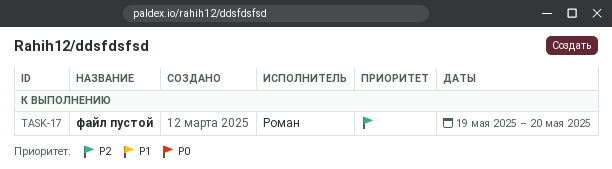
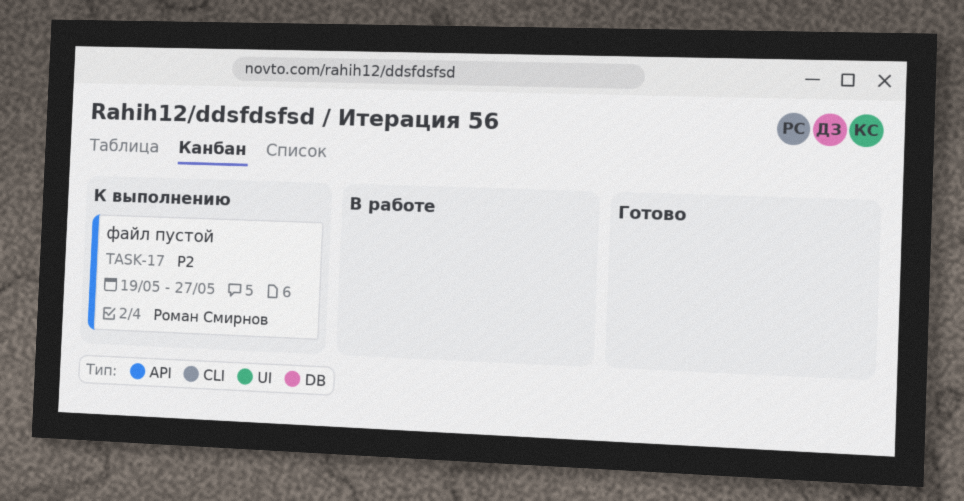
TASK-17, due: May 20 -> May 27

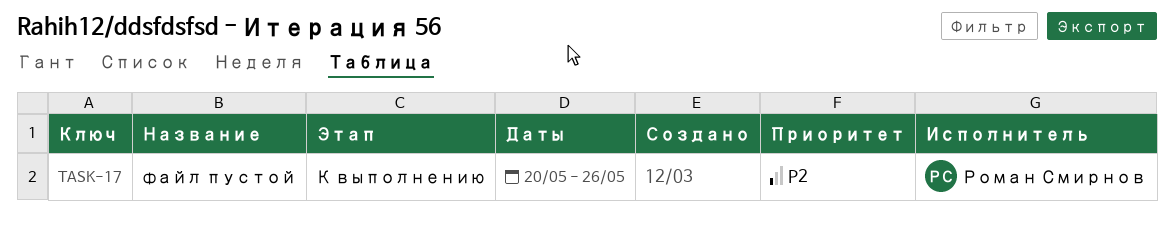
TASK-17, start: May 19 -> May 20
TASK-17, due: May 27 -> May 26

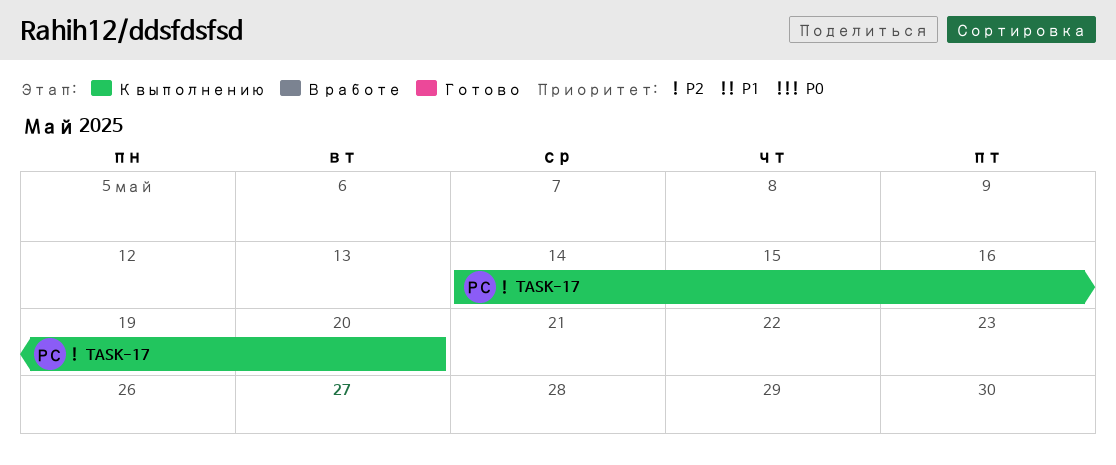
TASK-17, start: May 20 -> May 14
TASK-17, due: May 26 -> May 20

